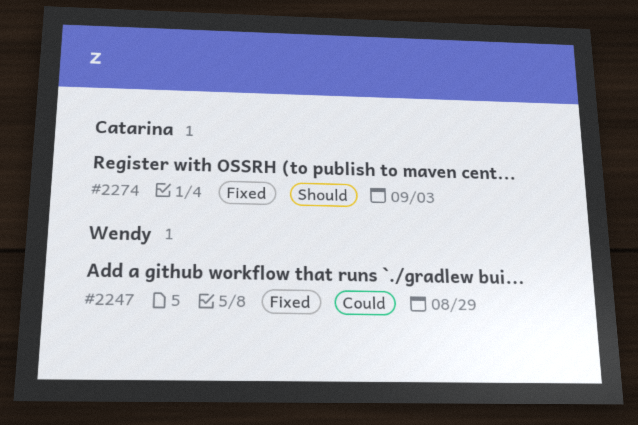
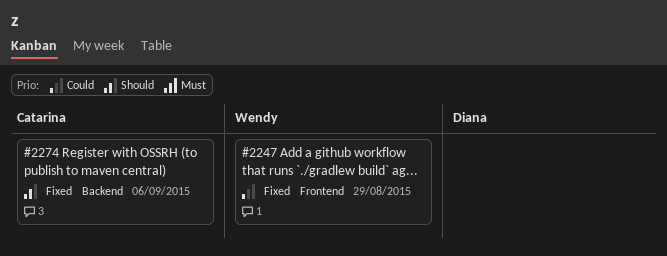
#2274, due: Sep 3 -> Sep 6

